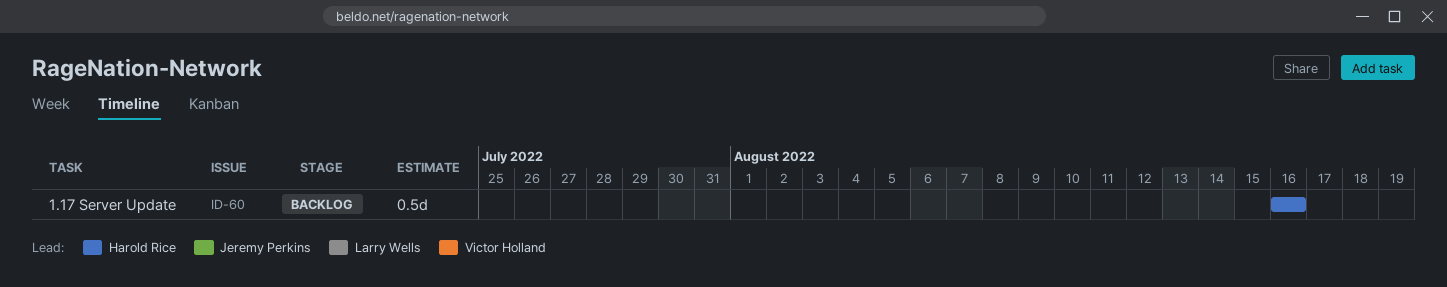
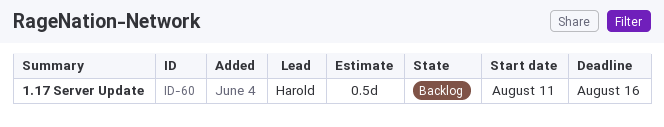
ID-60, start: Aug 16 -> Aug 11

